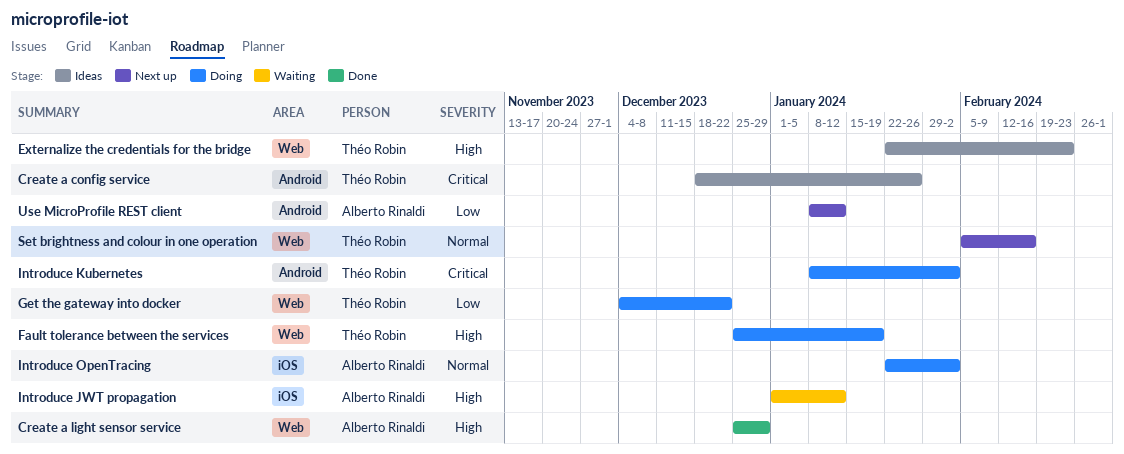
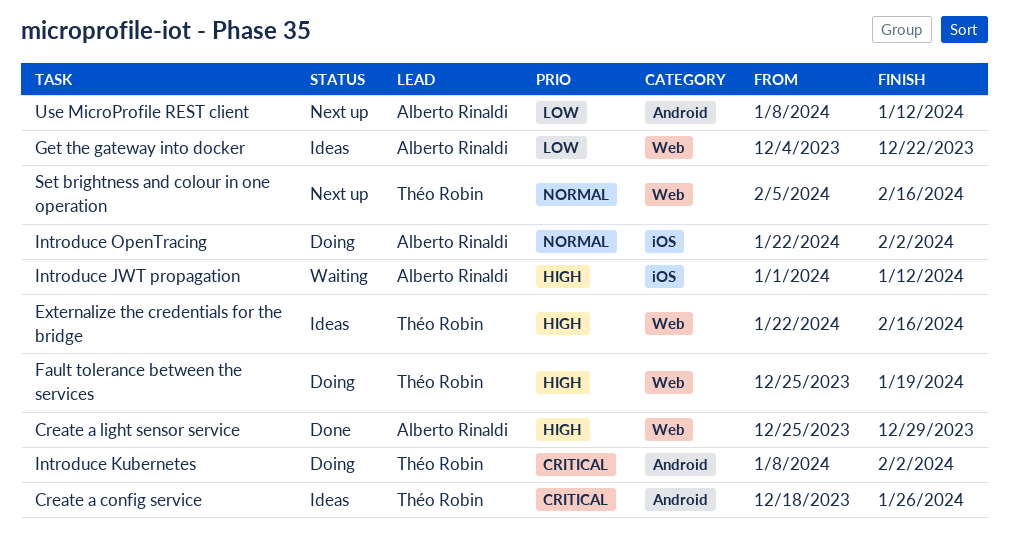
Externalize the credentials for the bridge, due: Feb 23 -> Feb 16
Get the gateway into docker, status: Doing -> Ideas
Get the gateway into docker, owner: Théo Robin -> Alberto Rinaldi

